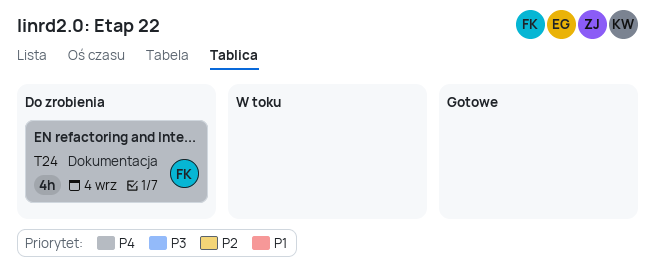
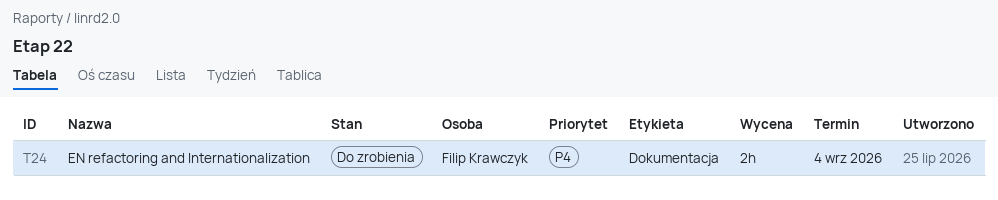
T24, estimate: 4h -> 2h

